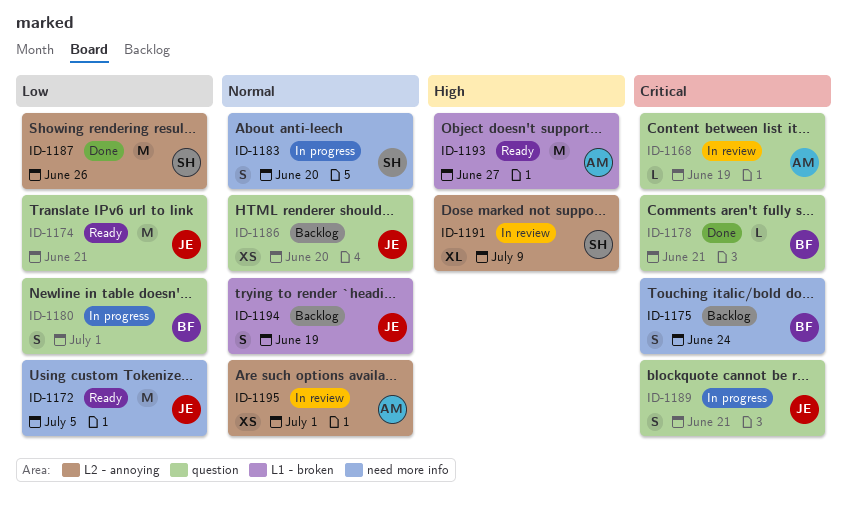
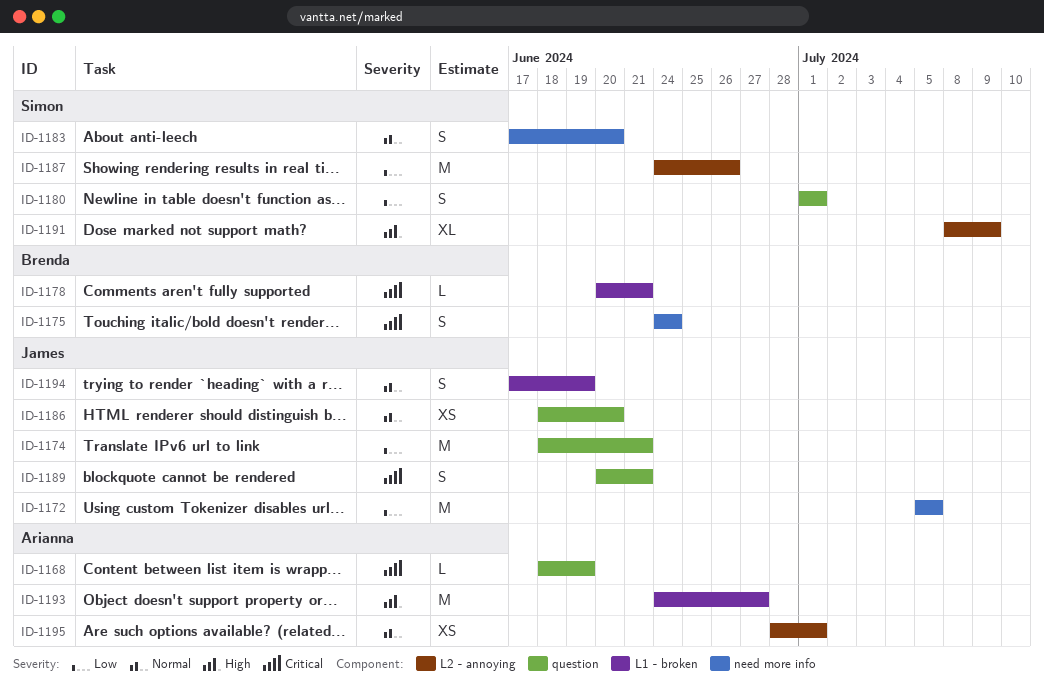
ID-1178, label: question -> L1 - broken
ID-1180, owner: Brenda -> Simon

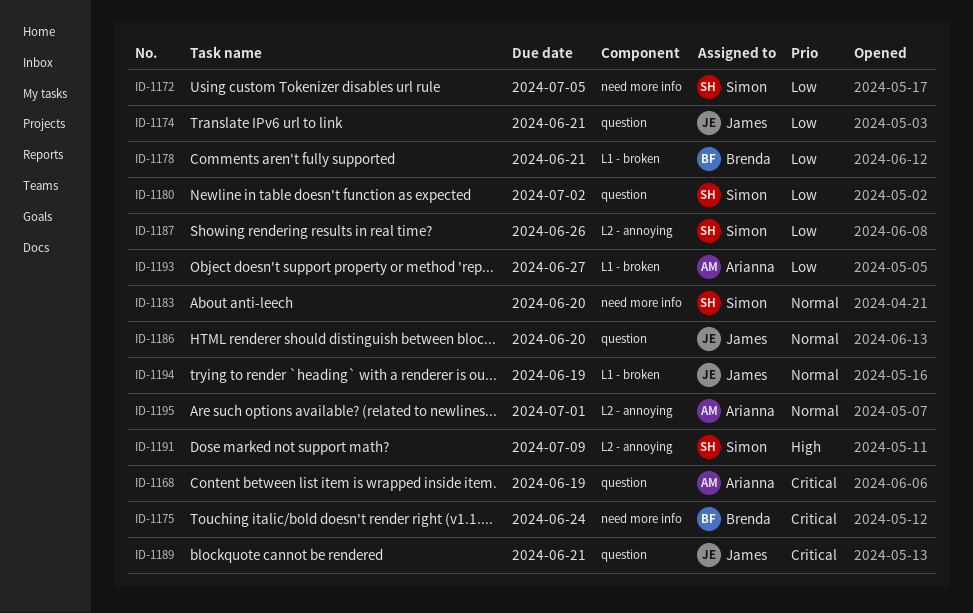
ID-1172, owner: James -> Simon
ID-1178, priority: Critical -> Low
ID-1180, due: Jul 1 -> Jul 2
ID-1193, priority: High -> Low

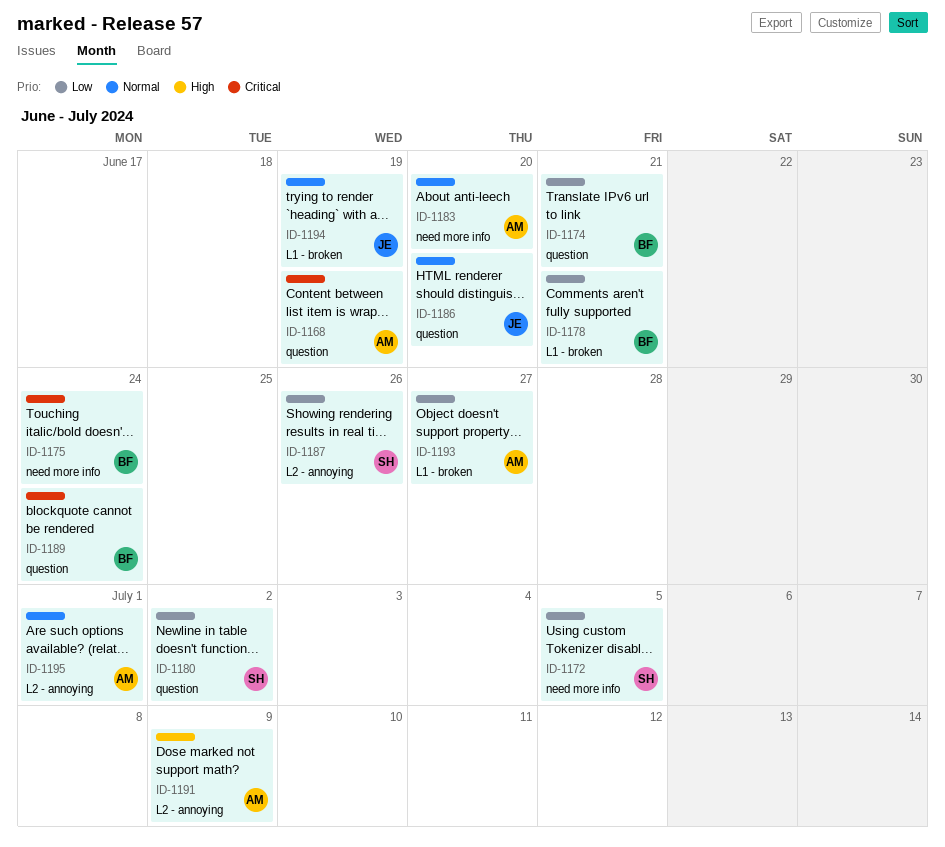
ID-1174, owner: James -> Brenda
ID-1183, owner: Simon -> Arianna
ID-1189, owner: James -> Brenda
ID-1189, due: Jun 21 -> Jun 24
ID-1191, owner: Simon -> Arianna

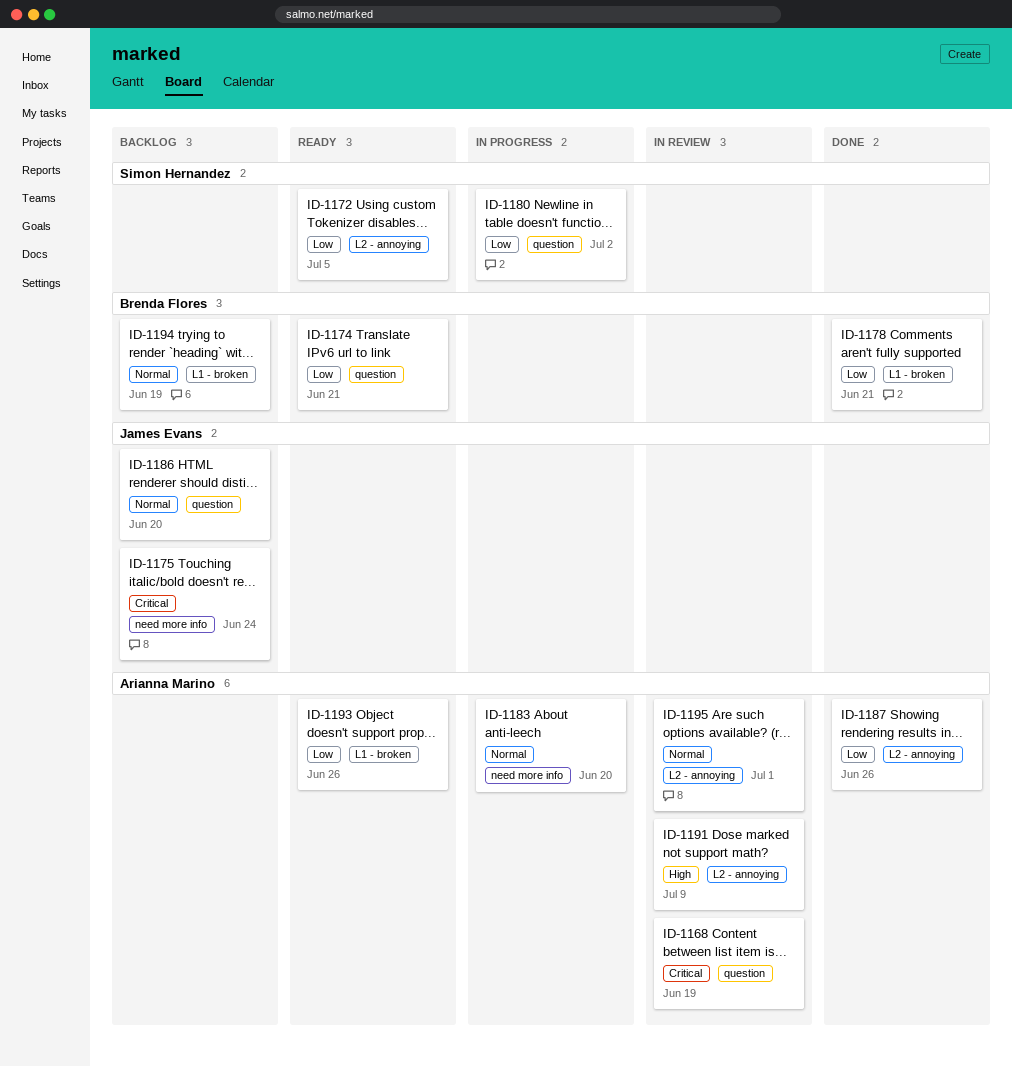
ID-1172, label: need more info -> L2 - annoying
ID-1175, owner: Brenda Flores -> James Evans
ID-1187, owner: Simon Hernandez -> Arianna Marino
ID-1189: present -> none
ID-1193, due: Jun 27 -> Jun 26
ID-1194, owner: James Evans -> Brenda Flores

